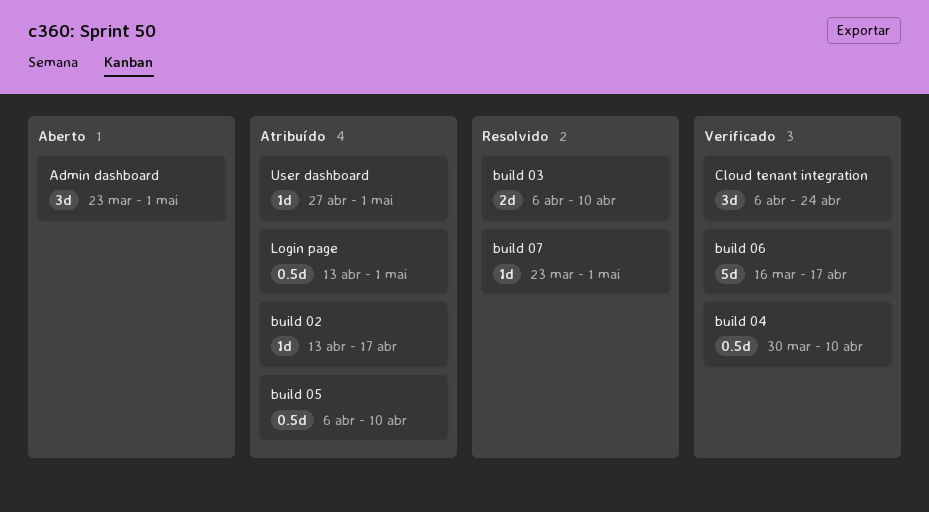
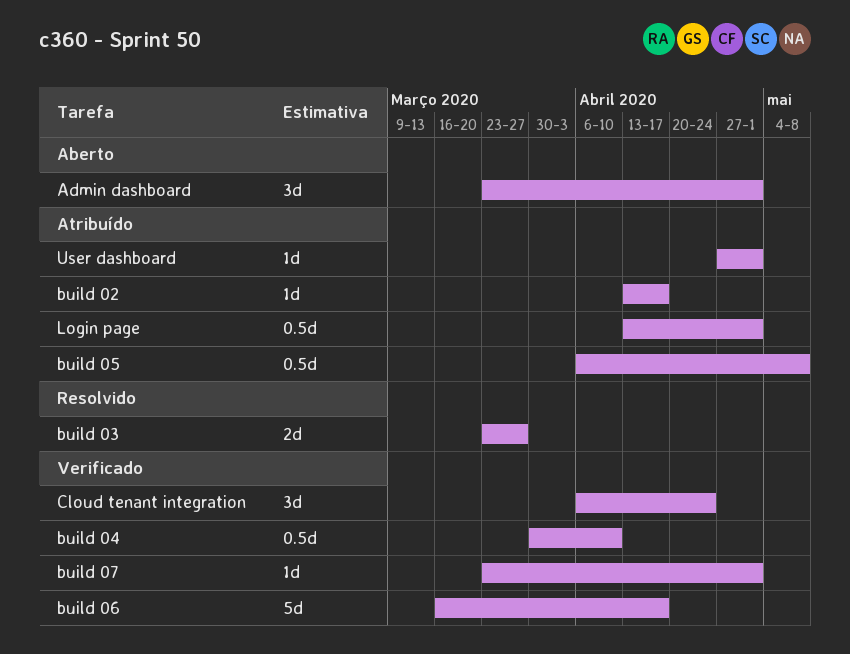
build 03, start: Apr 6 -> Mar 23
build 03, due: Apr 10 -> Mar 27
build 05, due: Apr 10 -> May 8
build 07, status: Resolvido -> Verificado

